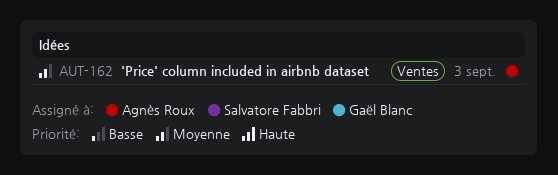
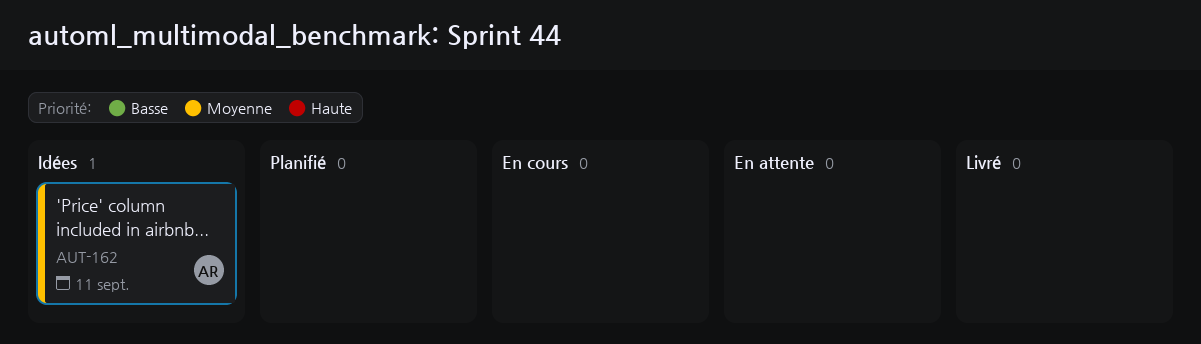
AUT-162, due: Sep 3 -> Sep 11

